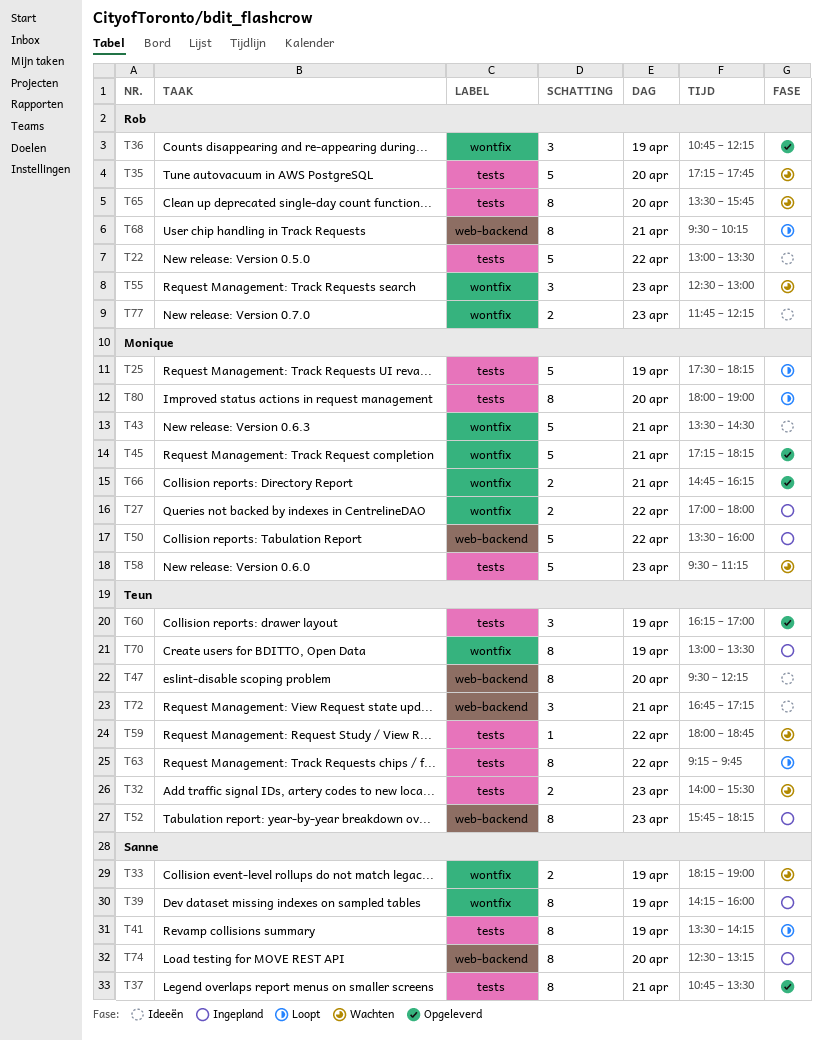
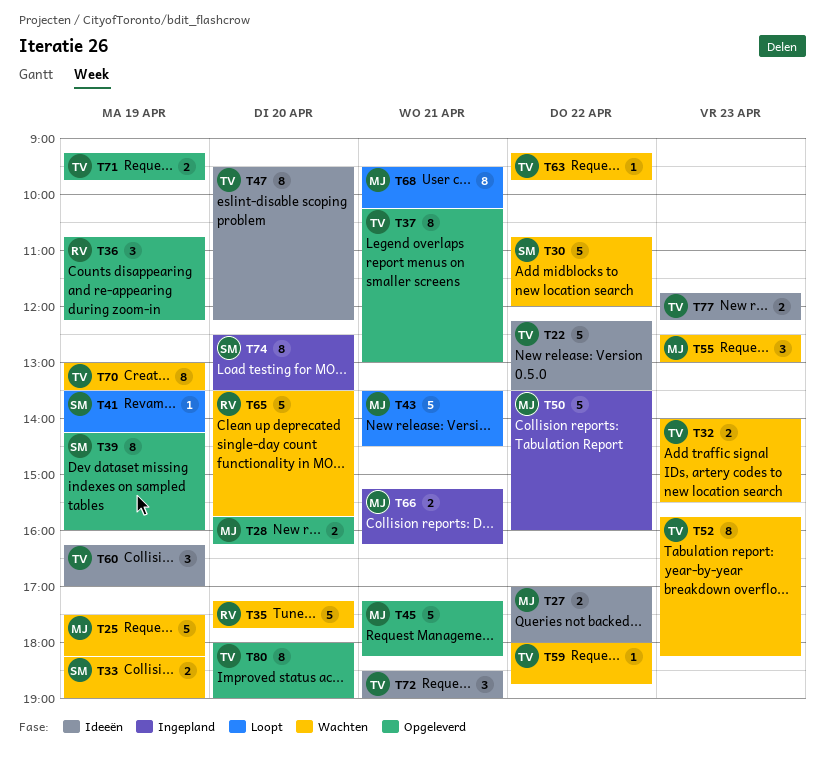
T22, owner: Rob -> Teun
T22, begins: 13:00 -> 12:15
T25, status: Loopt -> Wachten
T27, status: Ingepland -> Ideeën
T28: none -> present
T30: none -> present
T37, owner: Sanne -> Teun
T37, begins: 10:45 -> 10:15
T37, ends: 13:30 -> 13:00
T39, status: Ingepland -> Opgeleverd
T41, estimate: 8 -> 1
T43, status: Ideeën -> Loopt
T52, status: Ingepland -> Wachten
T55, owner: Rob -> Monique
T58: present -> none
T60, status: Opgeleverd -> Ideeën
T63, status: Loopt -> Wachten
T63, estimate: 8 -> 1
T65, estimate: 8 -> 5
T66, status: Opgeleverd -> Ingepland
T66, begins: 14:45 -> 15:15
T68, owner: Rob -> Monique
T70, status: Ingepland -> Wachten
T71: none -> present
T72, begins: 16:45 -> 18:30
T72, ends: 17:15 -> 19:00
T74, ends: 13:15 -> 13:30
T77, owner: Rob -> Teun
T80, status: Loopt -> Opgeleverd
T80, owner: Monique -> Teun

